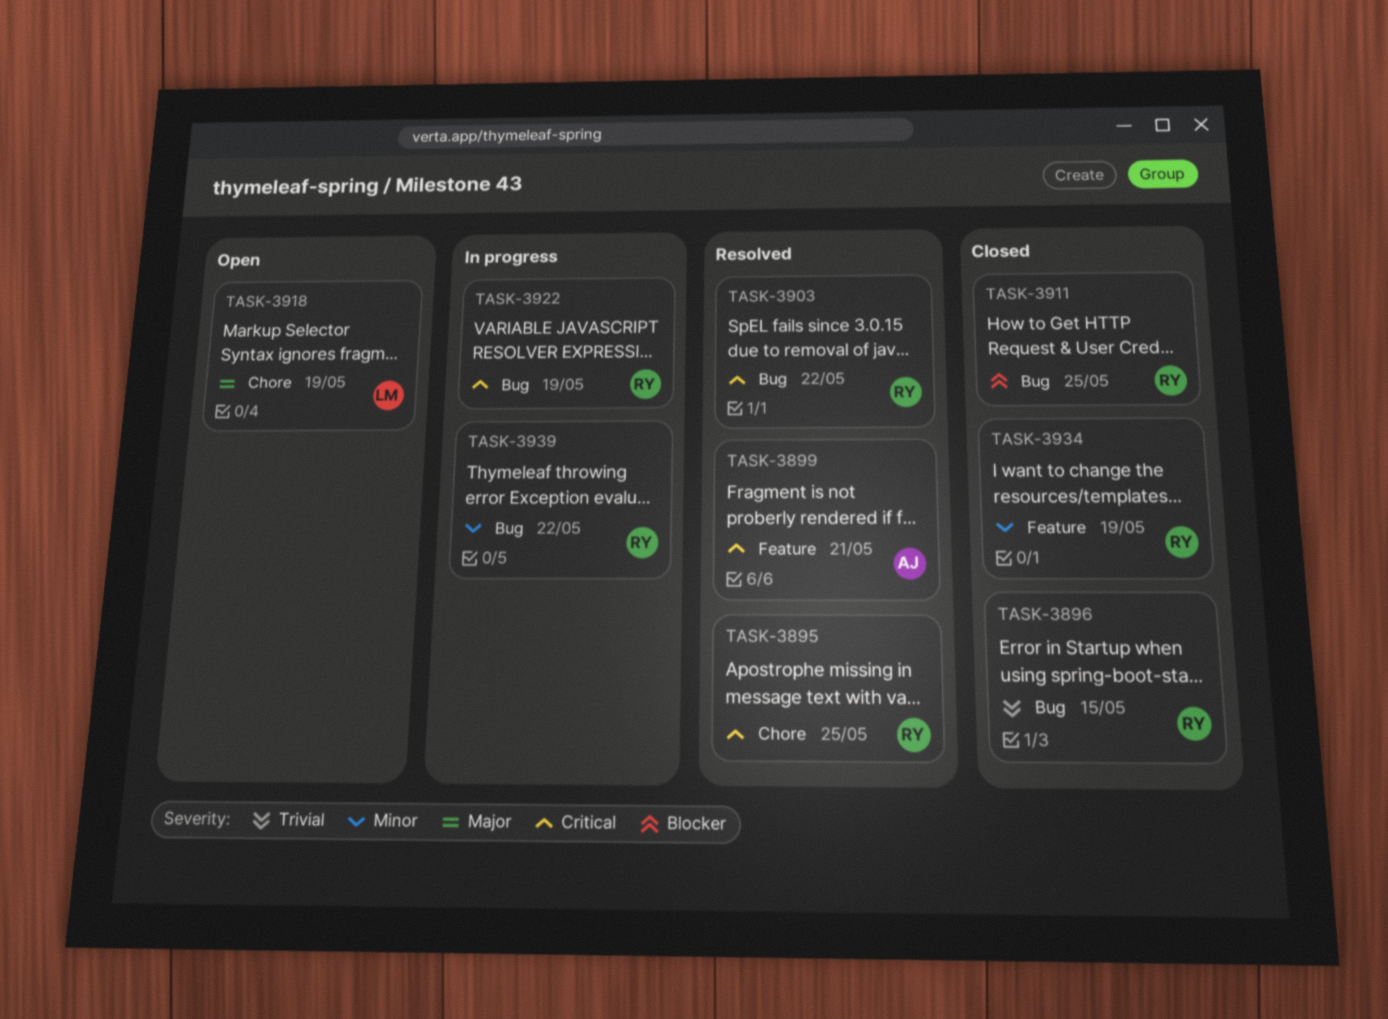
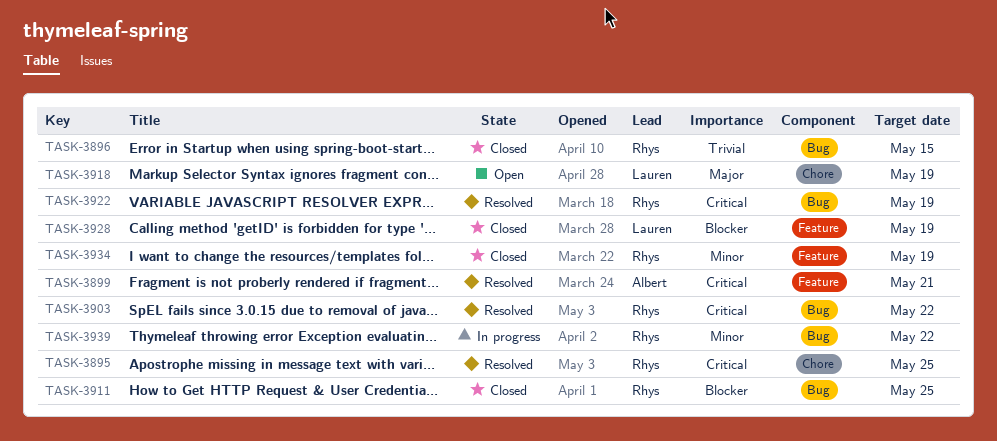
TASK-3922, status: In progress -> Resolved
TASK-3928: none -> present

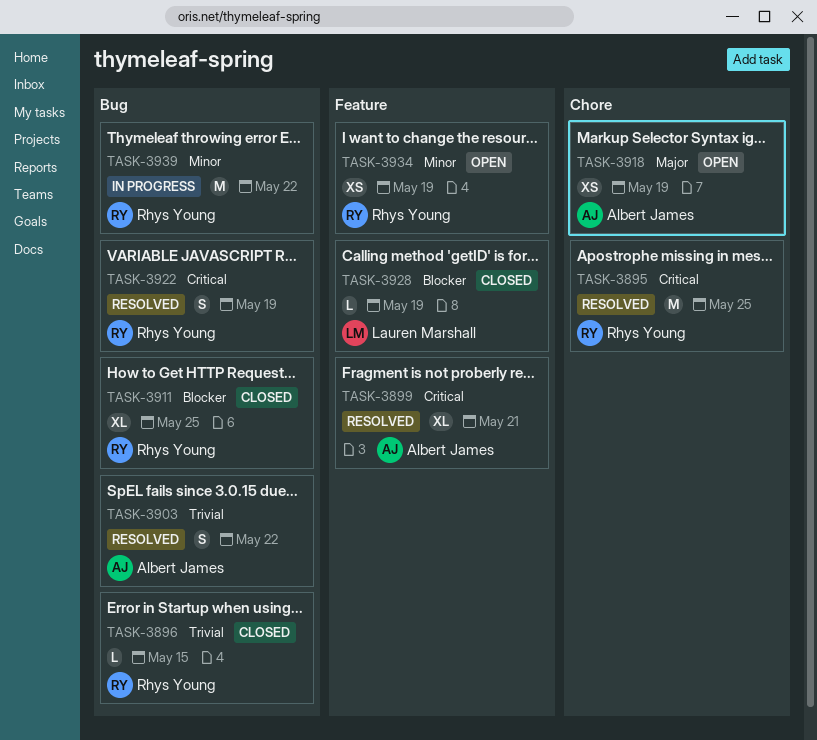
TASK-3903, owner: Rhys Young -> Albert James
TASK-3903, priority: Critical -> Trivial
TASK-3918, owner: Lauren Marshall -> Albert James
TASK-3934, status: Closed -> Open

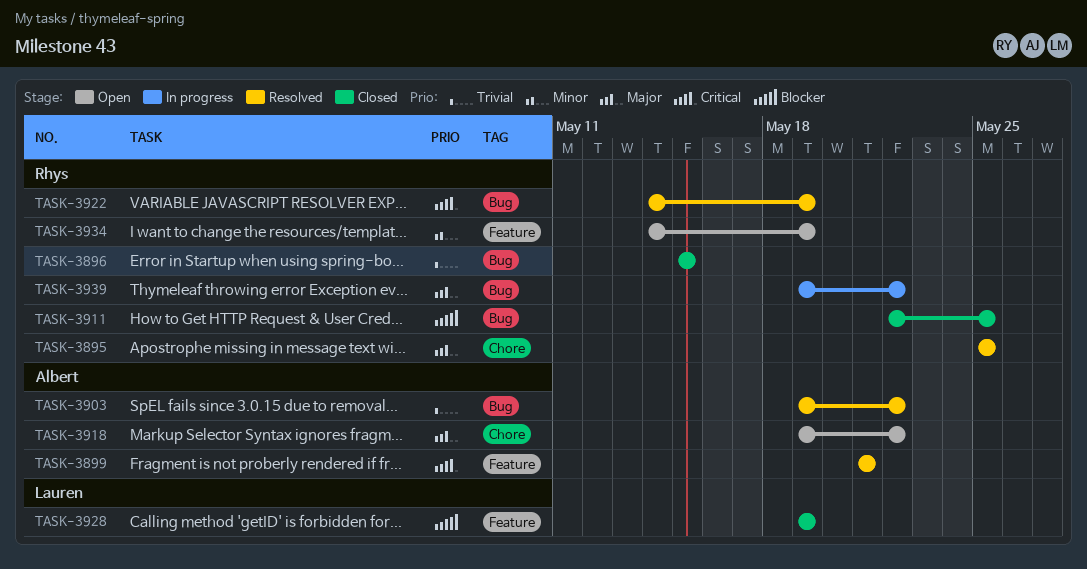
TASK-3895, priority: Critical -> Major
TASK-3918, due: May 19 -> May 22
TASK-3939, priority: Minor -> Major

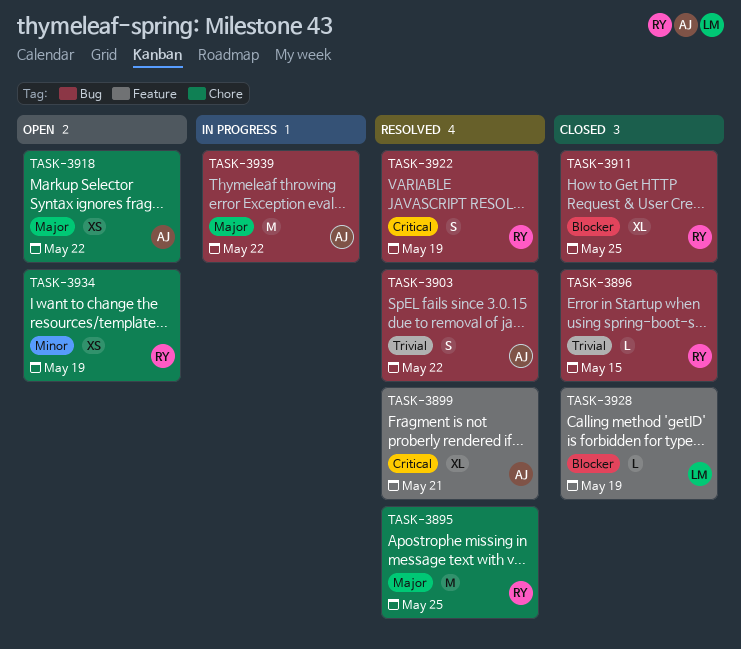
TASK-3934, label: Feature -> Chore
TASK-3939, owner: Rhys -> Albert

